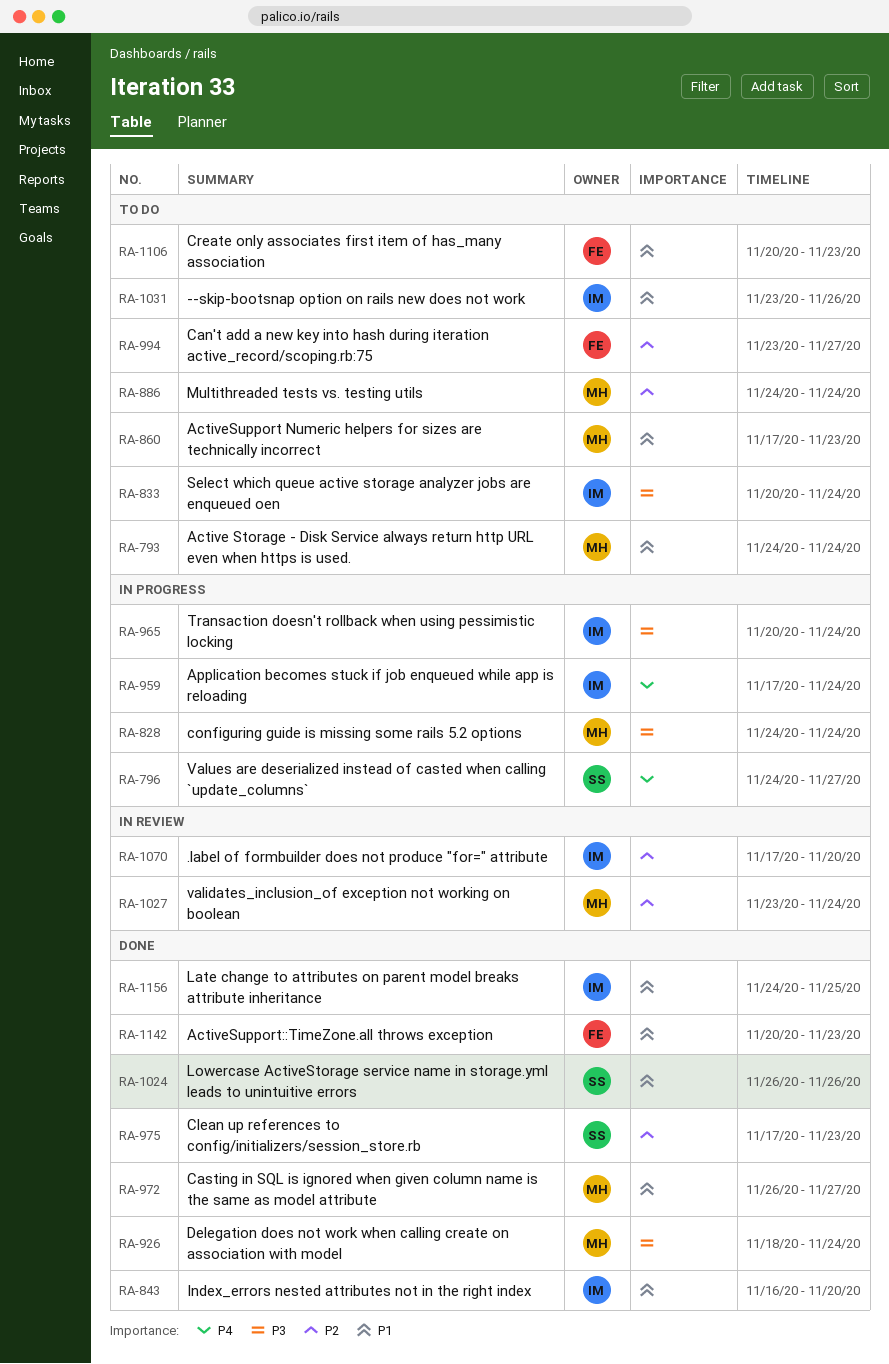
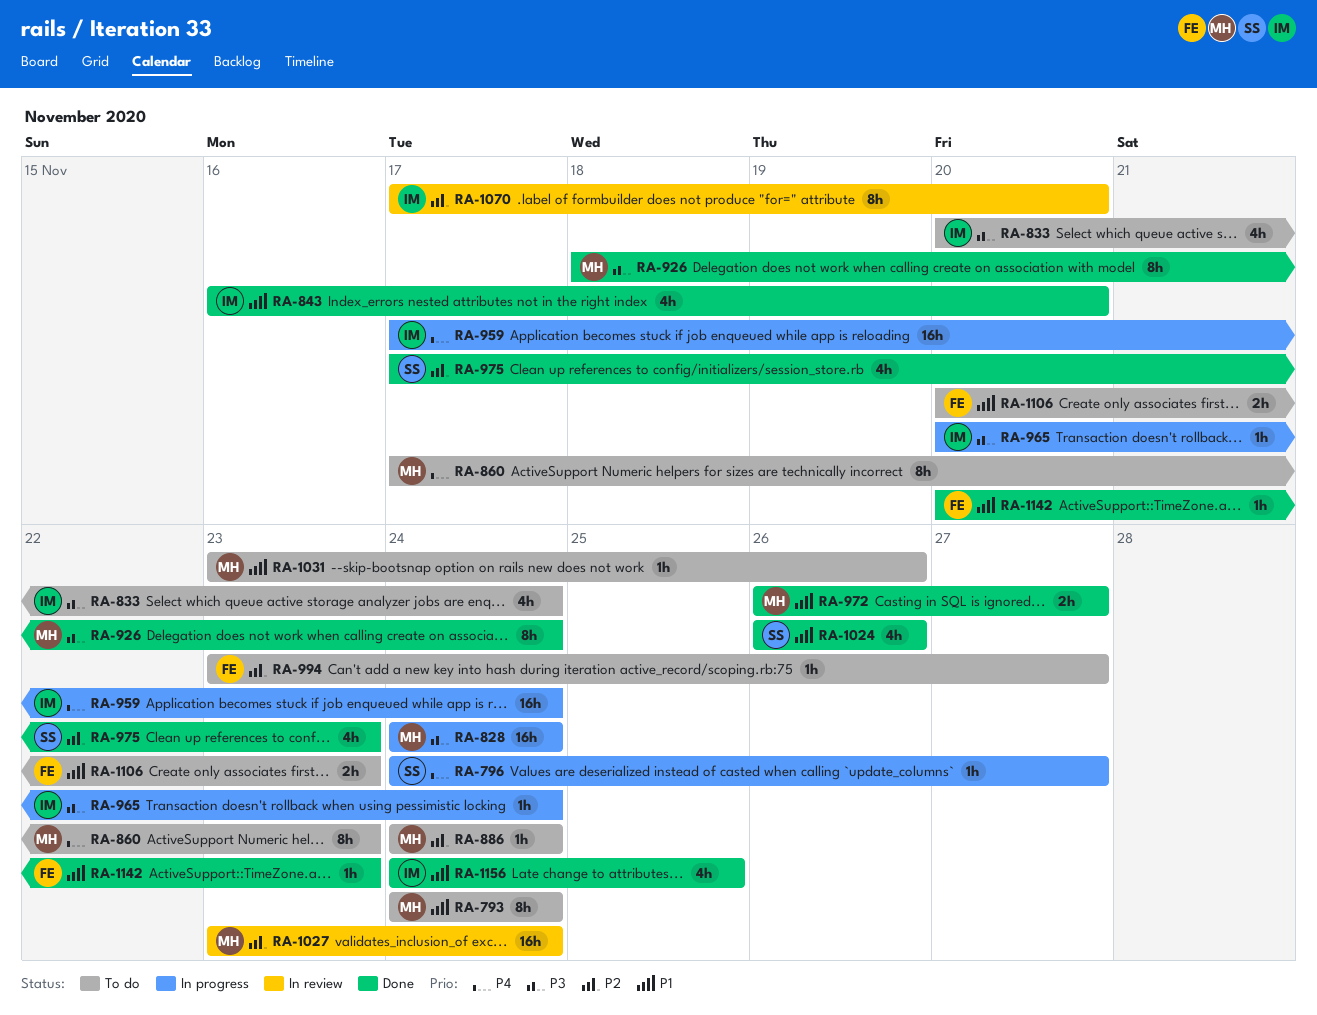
RA-860, priority: P1 -> P4
RA-1031, owner: IM -> MH

